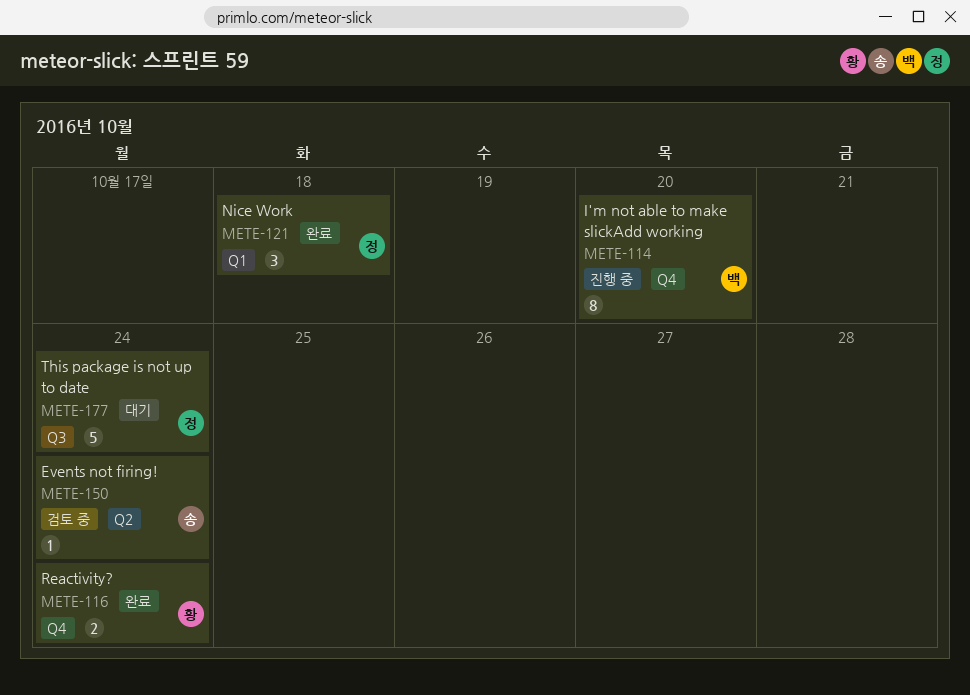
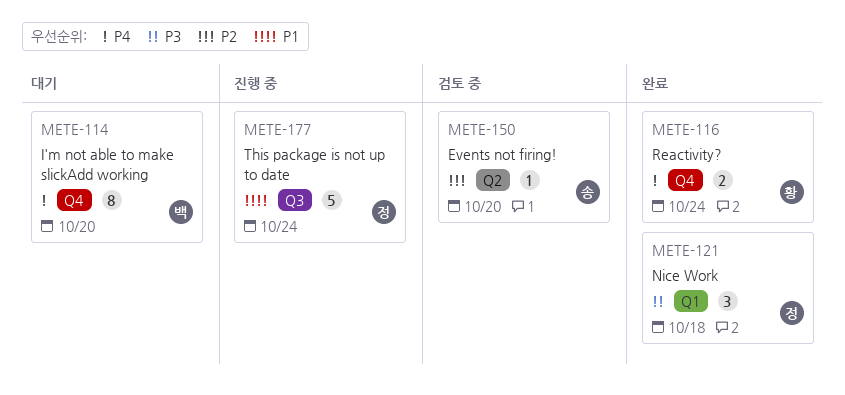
METE-114, status: 진행 중 -> 대기
METE-150, due: Oct 24 -> Oct 20
METE-177, status: 대기 -> 진행 중

